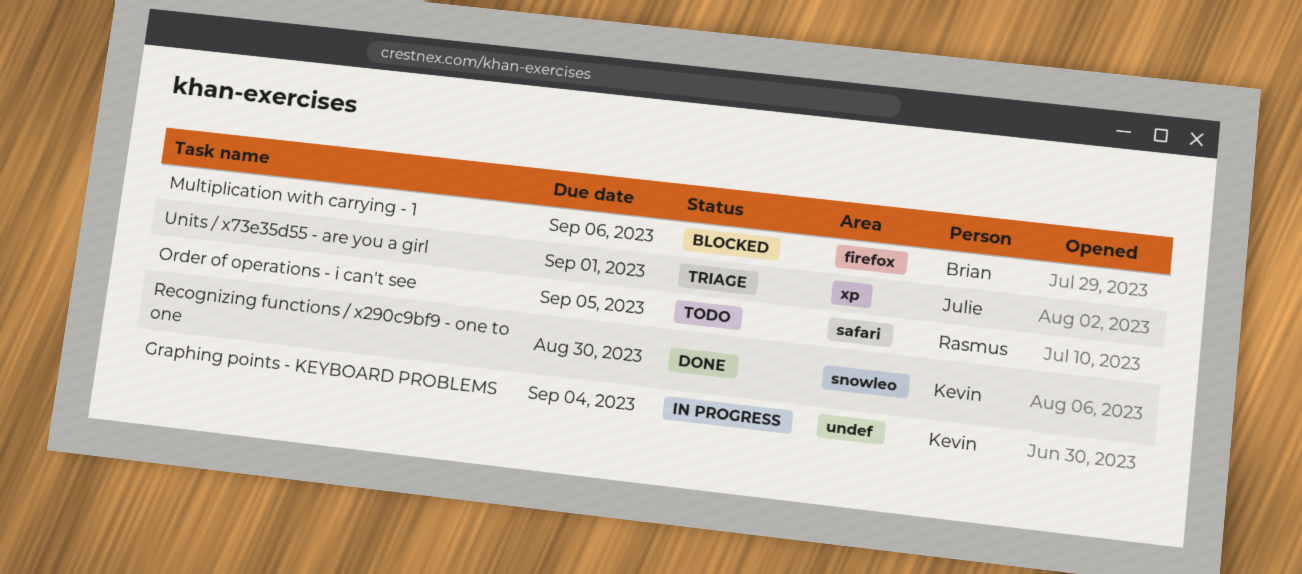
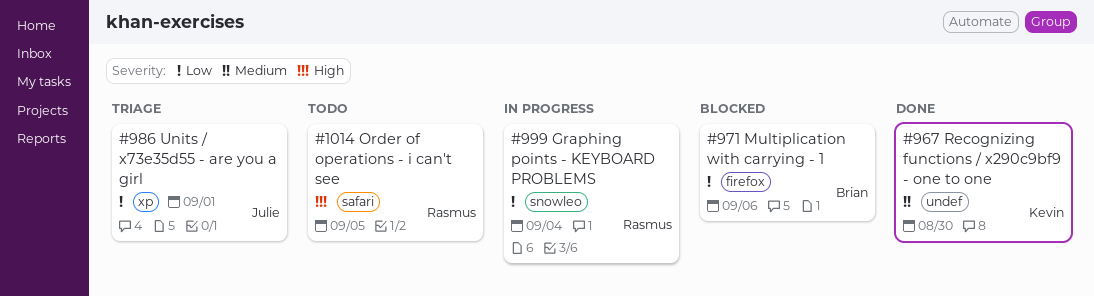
Graphing points - KEYBOARD PROBLEMS, owner: Kevin -> Rasmus
Graphing points - KEYBOARD PROBLEMS, label: undef -> snowleo
Recognizing functions / x290c9bf9 - one to one, label: snowleo -> undef

